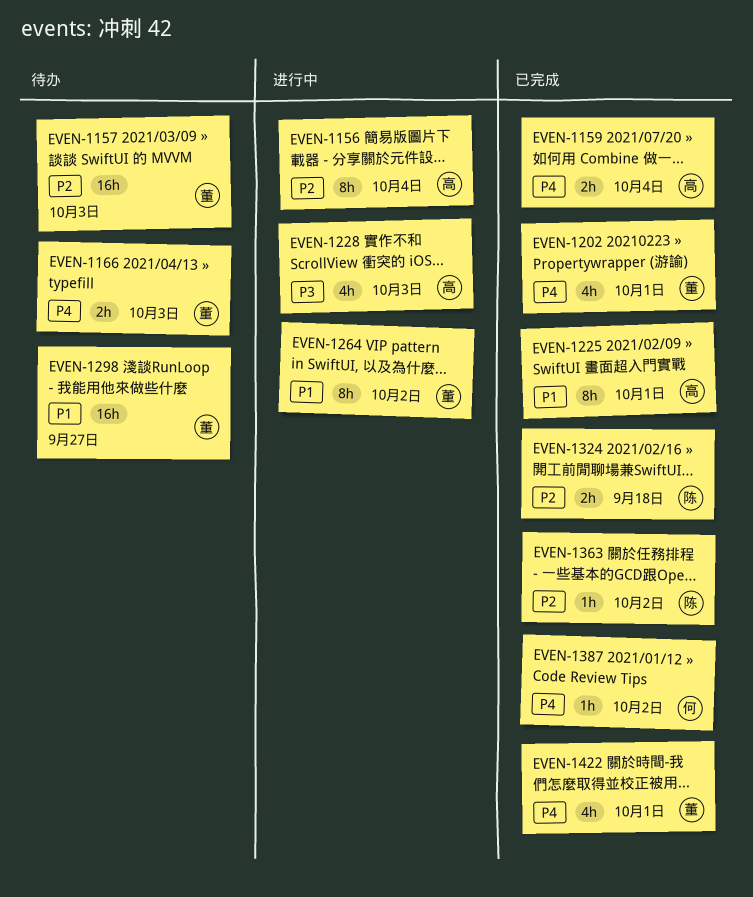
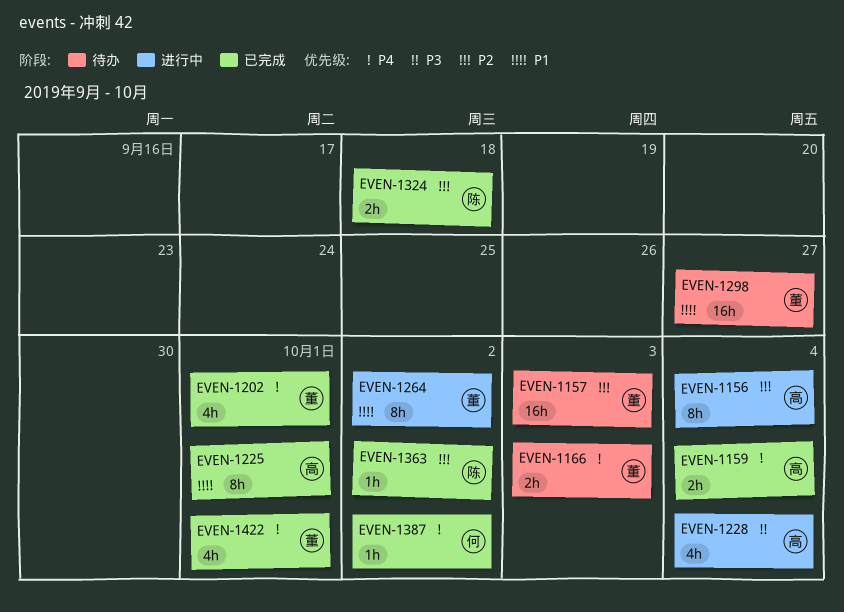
EVEN-1228, due: Oct 3 -> Oct 4

